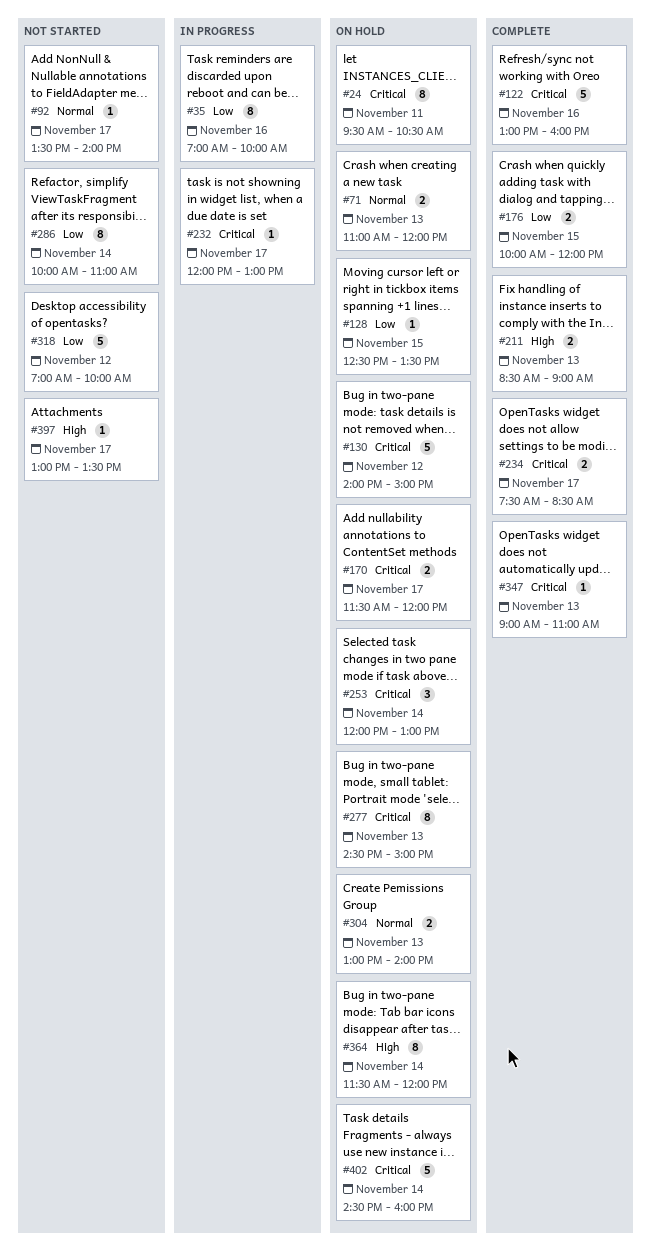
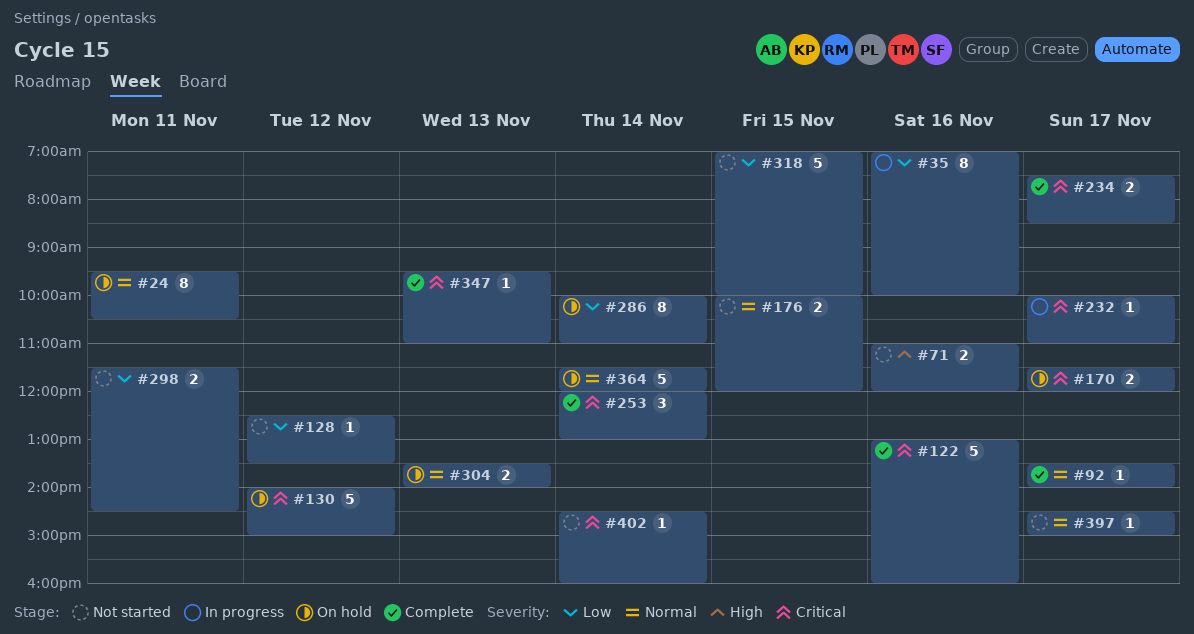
#24, priority: Critical -> Normal
#71, status: On hold -> Not started
#71, priority: Normal -> High
#71, day: Nov 13 -> Nov 16
#92, status: Not started -> Complete
#128, status: On hold -> Not started
#128, day: Nov 15 -> Nov 12
#176, status: Complete -> Not started
#176, priority: Low -> Normal
#211: present -> none
#232, begins: 12:00 -> 10:00
#232, ends: 13:00 -> 11:00
#253, status: On hold -> Complete
#277: present -> none
#286, status: Not started -> On hold
#298: none -> present
#304, begins: 13:00 -> 13:30
#318, day: Nov 12 -> Nov 15
#347, begins: 09:00 -> 09:30
#364, priority: High -> Normal
#364, estimate: 8 -> 5
#397, priority: High -> Normal
#397, begins: 13:00 -> 14:30
#397, ends: 13:30 -> 15:00
#402, status: On hold -> Not started
#402, estimate: 5 -> 1

